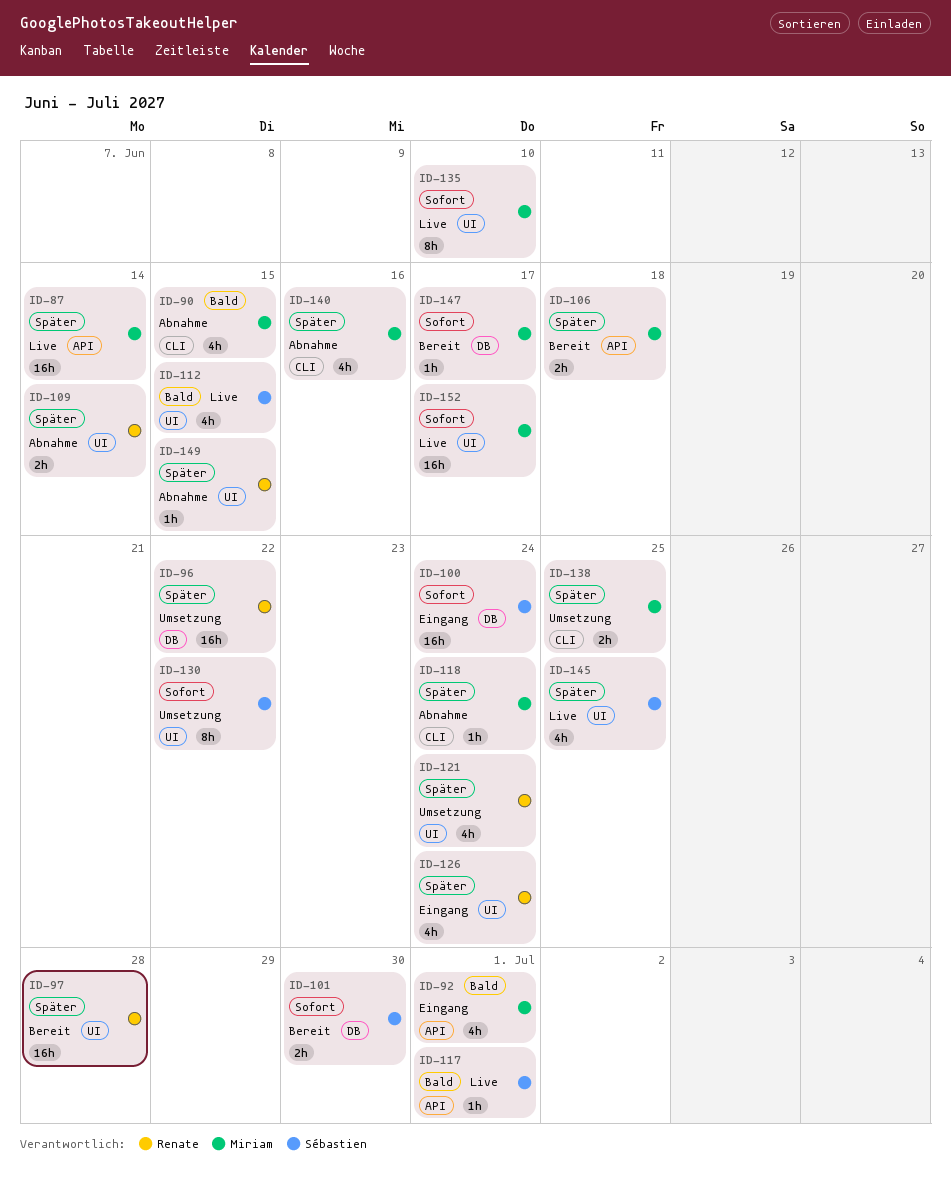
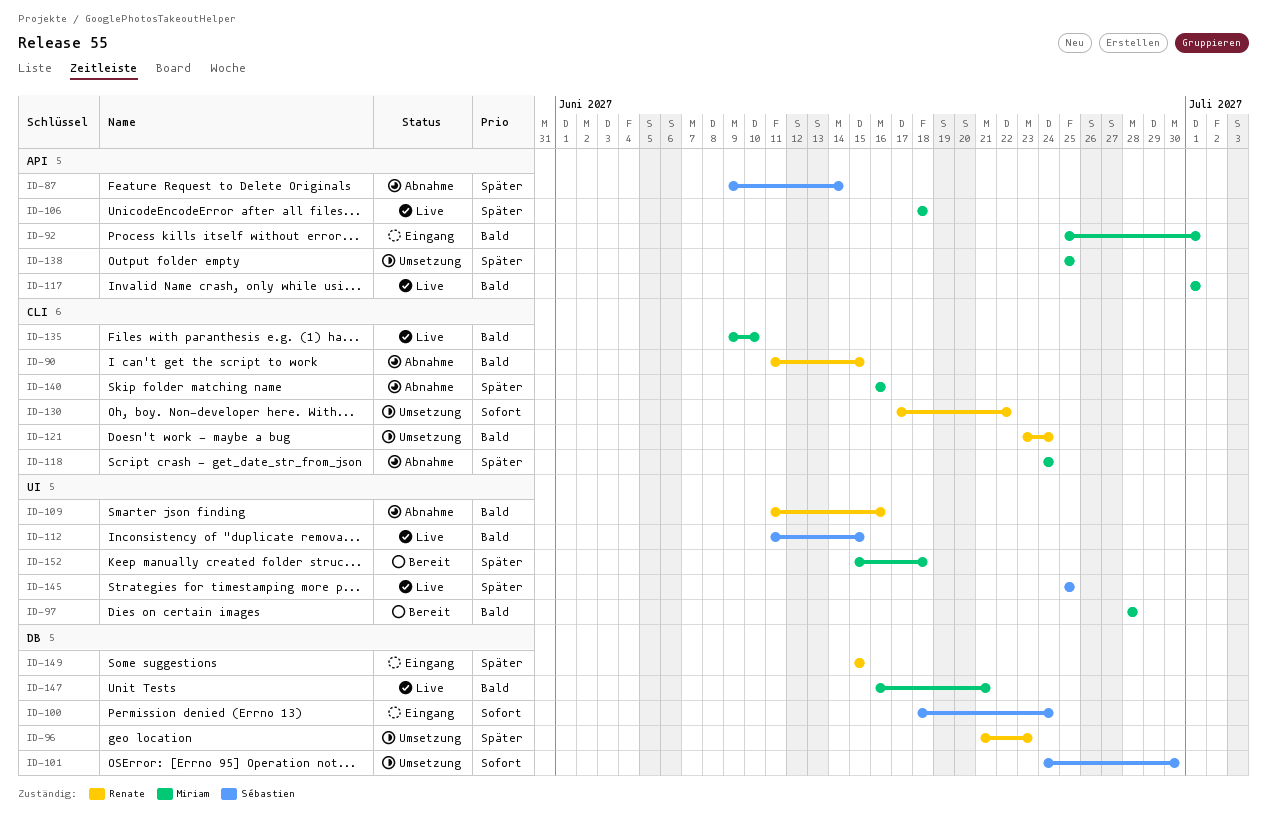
ID-87, status: Live -> Abnahme
ID-87, owner: Miriam -> Sébastien
ID-90, owner: Miriam -> Renate
ID-96, due: Jun 22 -> Jun 23
ID-97, owner: Renate -> Miriam
ID-97, priority: Später -> Bald
ID-101, status: Bereit -> Umsetzung
ID-106, status: Bereit -> Live
ID-109, priority: Später -> Bald
ID-109, due: Jun 14 -> Jun 16
ID-117, owner: Sébastien -> Miriam
ID-121, priority: Später -> Bald
ID-121, label: UI -> CLI
ID-126: present -> none
ID-130, owner: Sébastien -> Renate
ID-130, label: UI -> CLI
ID-135, priority: Sofort -> Bald
ID-135, label: UI -> CLI
ID-138, label: CLI -> API
ID-147, status: Bereit -> Live
ID-147, priority: Sofort -> Bald
ID-147, due: Jun 17 -> Jun 21
ID-149, status: Abnahme -> Eingang
ID-149, label: UI -> DB
ID-152, status: Live -> Bereit
ID-152, priority: Sofort -> Später
ID-152, due: Jun 17 -> Jun 18

